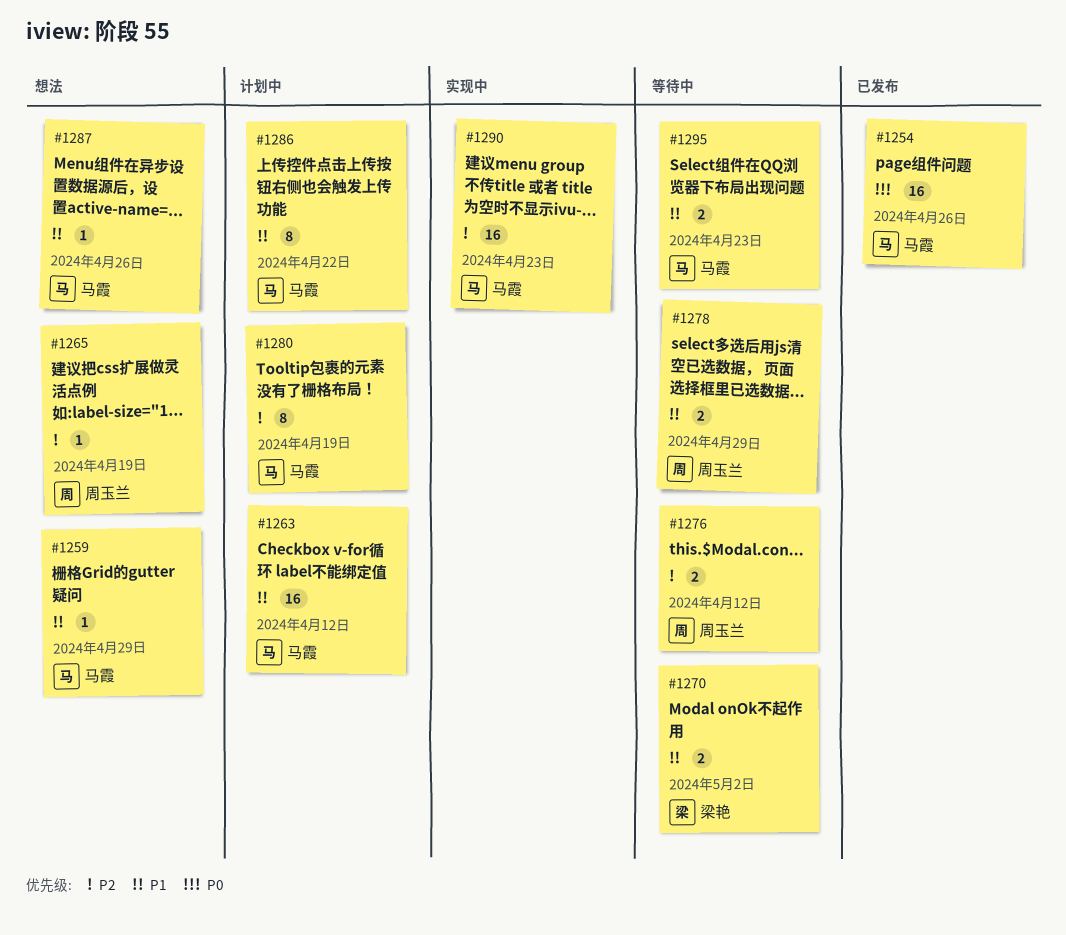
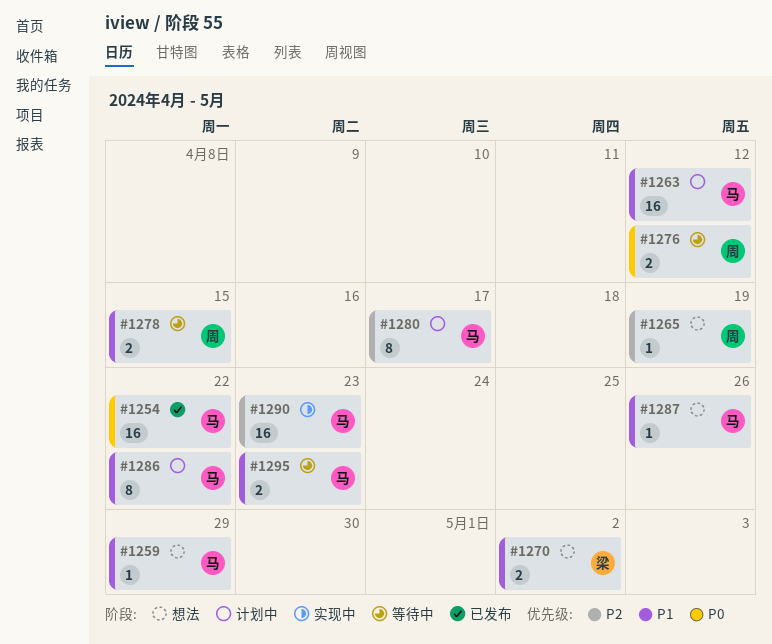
#1254, due: Apr 26 -> Apr 22
#1270, status: 等待中 -> 想法
#1276, priority: P2 -> P0
#1278, due: Apr 29 -> Apr 15
#1280, due: Apr 19 -> Apr 17

